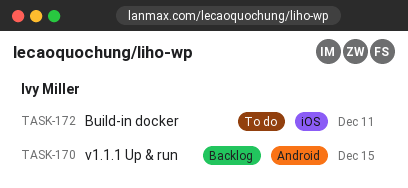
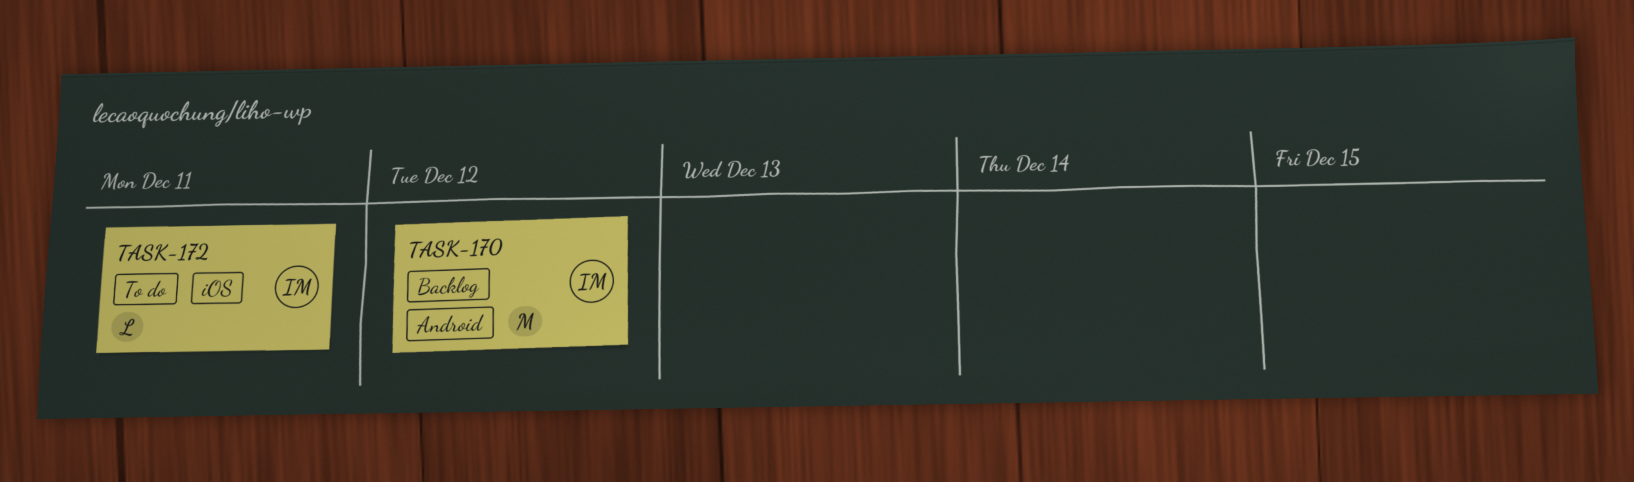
TASK-170, due: Dec 15 -> Dec 12

